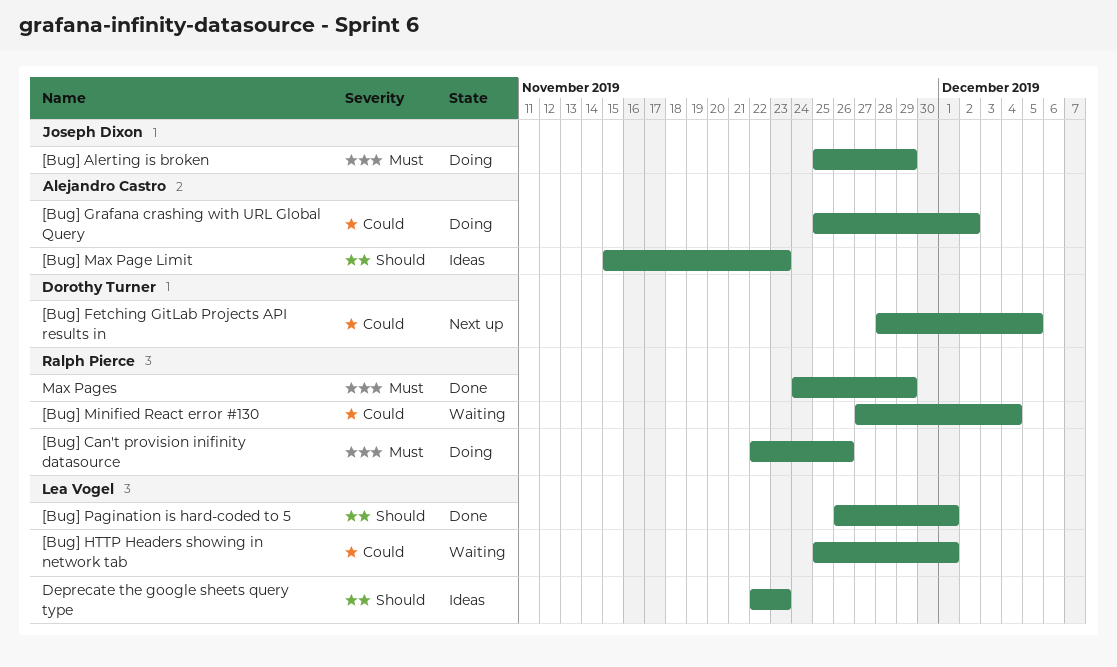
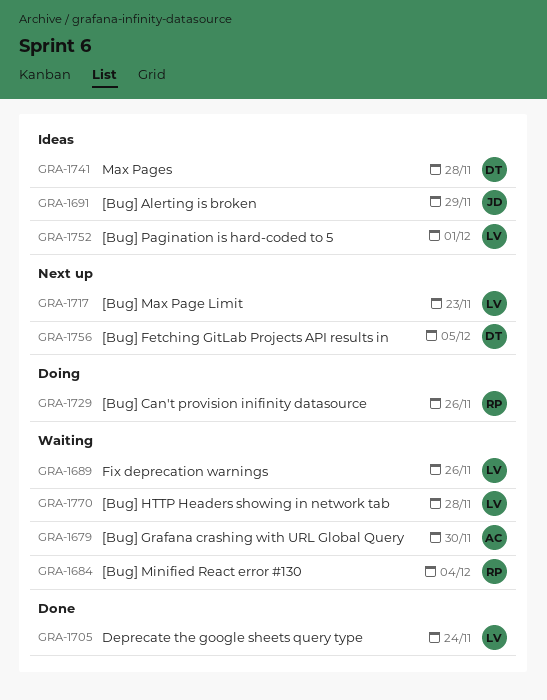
[Bug] Alerting is broken, status: Doing -> Ideas
[Bug] Grafana crashing with URL Global Query, status: Doing -> Waiting
[Bug] Grafana crashing with URL Global Query, due: Dec 2 -> Nov 30
[Bug] HTTP Headers showing in network tab, due: Dec 1 -> Nov 28
[Bug] Max Page Limit, status: Ideas -> Next up
[Bug] Max Page Limit, owner: Alejandro Castro -> Lea Vogel
[Bug] Pagination is hard-coded to 5, status: Done -> Ideas
Deprecate the google sheets query type, status: Ideas -> Done
Deprecate the google sheets query type, due: Nov 23 -> Nov 24
Fix deprecation warnings: none -> present
Max Pages, status: Done -> Ideas
Max Pages, owner: Ralph Pierce -> Dorothy Turner
Max Pages, due: Nov 29 -> Nov 28

